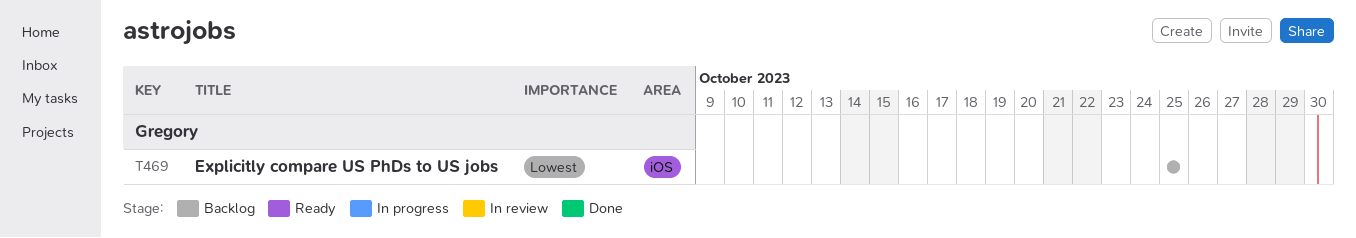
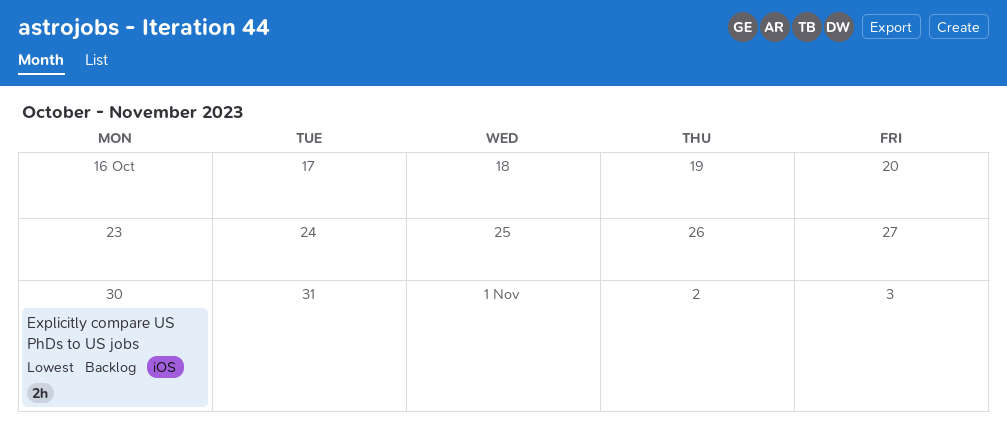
Explicitly compare US PhDs to US jobs, due: Oct 25 -> Oct 30

